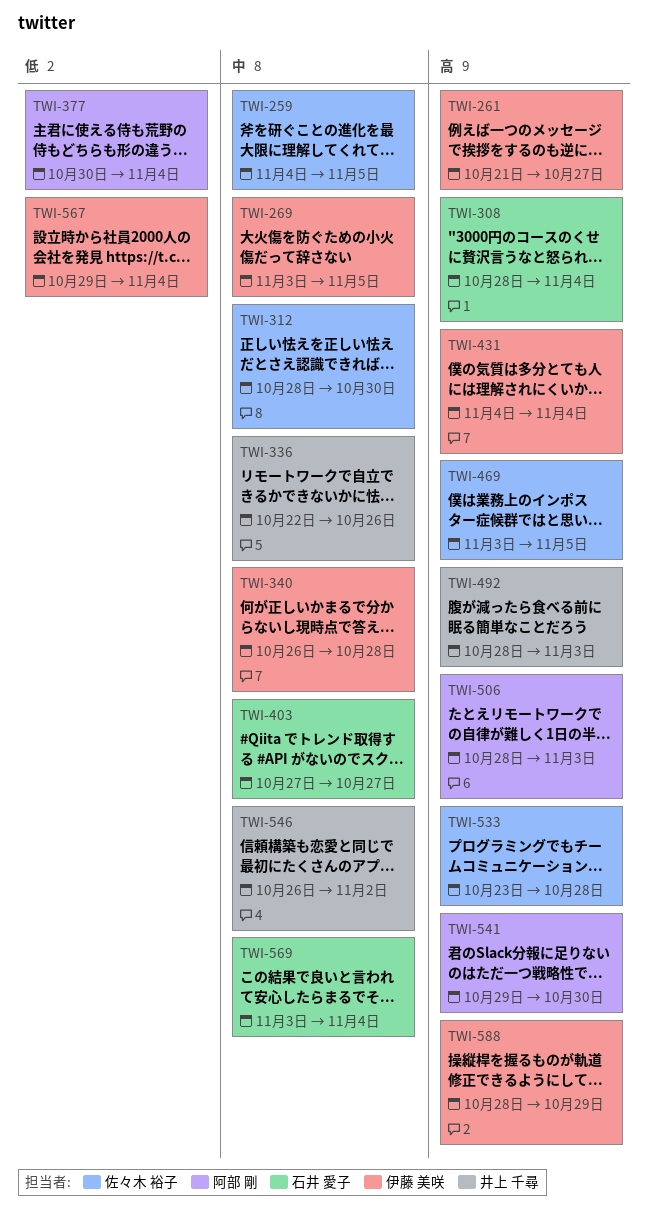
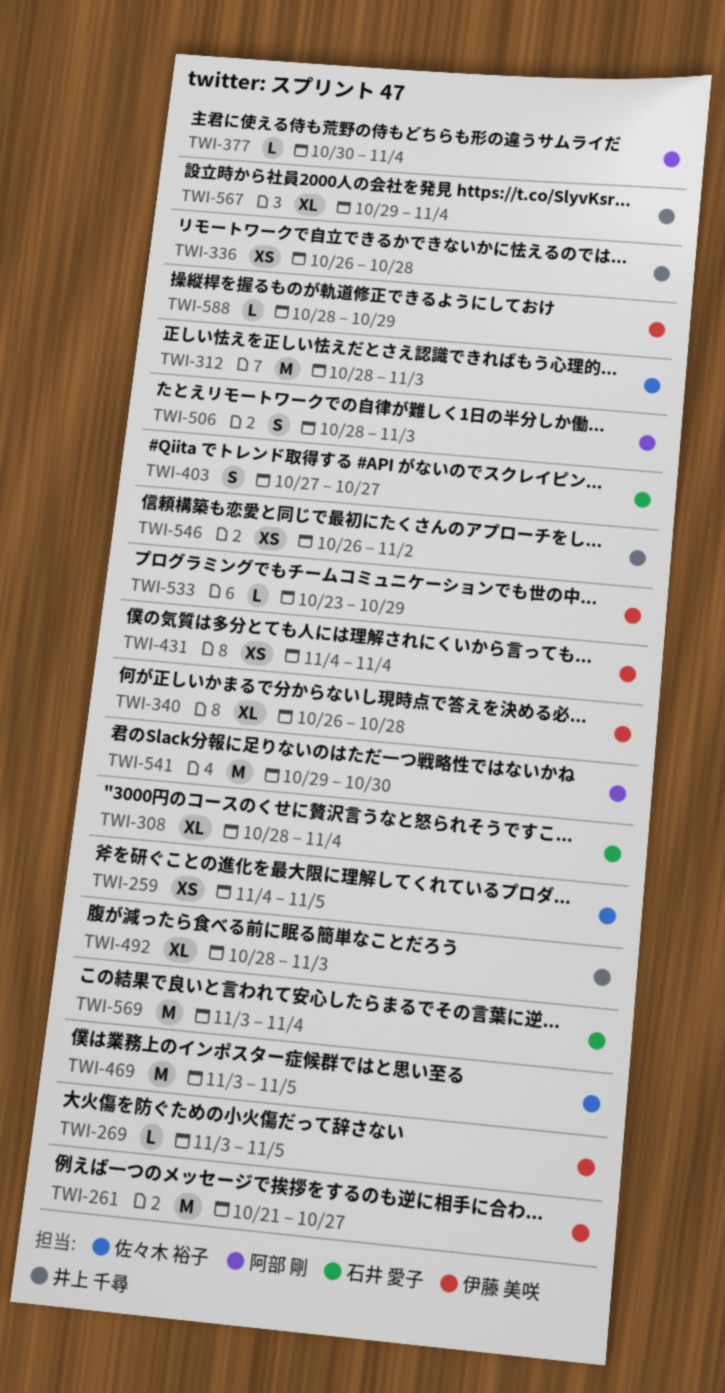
TWI-312, due: Oct 30 -> Nov 3
TWI-336, start: Oct 22 -> Oct 26
TWI-336, due: Oct 26 -> Oct 28
TWI-533, owner: 佐々木 裕子 -> 伊藤 美咲
TWI-533, due: Oct 28 -> Oct 29
TWI-567, owner: 伊藤 美咲 -> 井上 千尋

